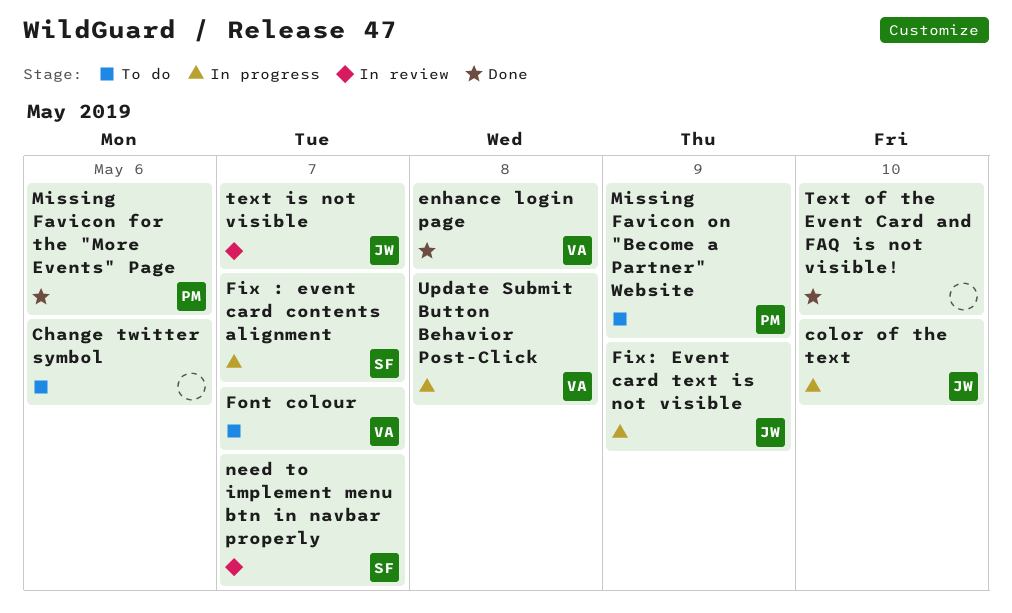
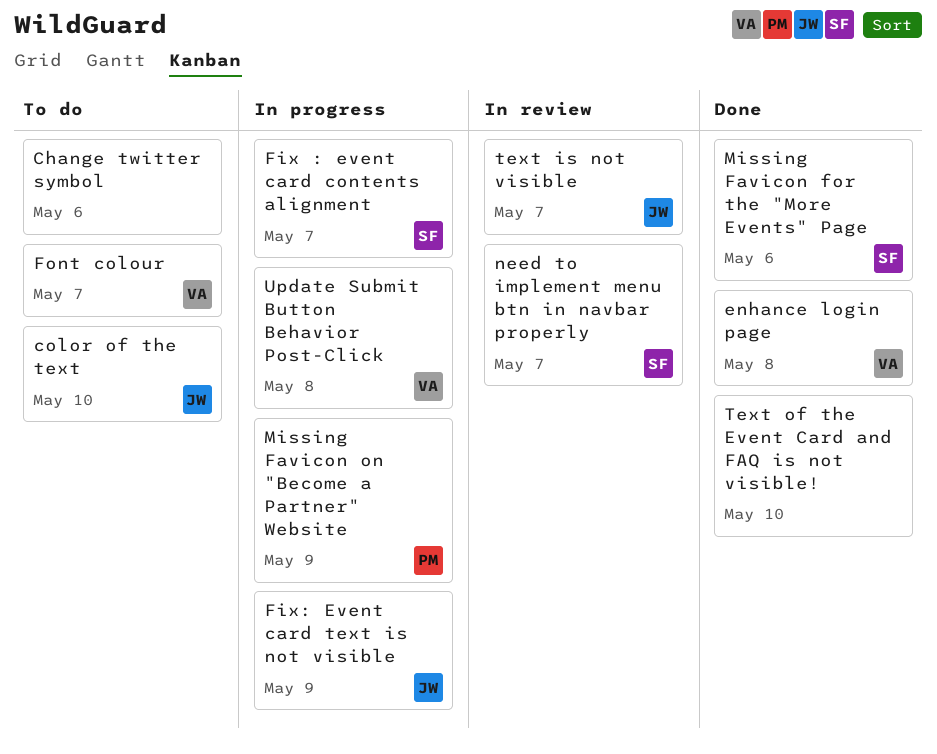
color of the text, status: In progress -> To do
Missing Favicon for the "More Events" Page, owner: PM -> SF
Missing Favicon on "Become a Partner" Website, status: To do -> In progress

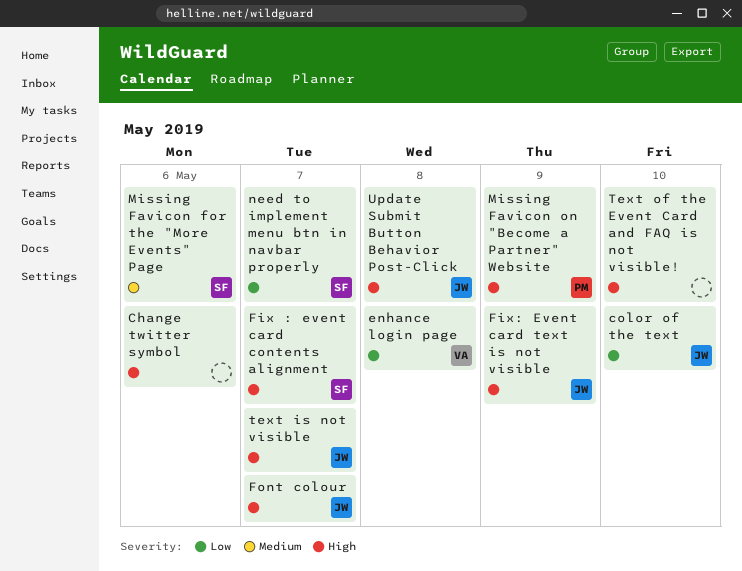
Font colour, owner: VA -> JW
Update Submit Button Behavior Post-Click, owner: VA -> JW

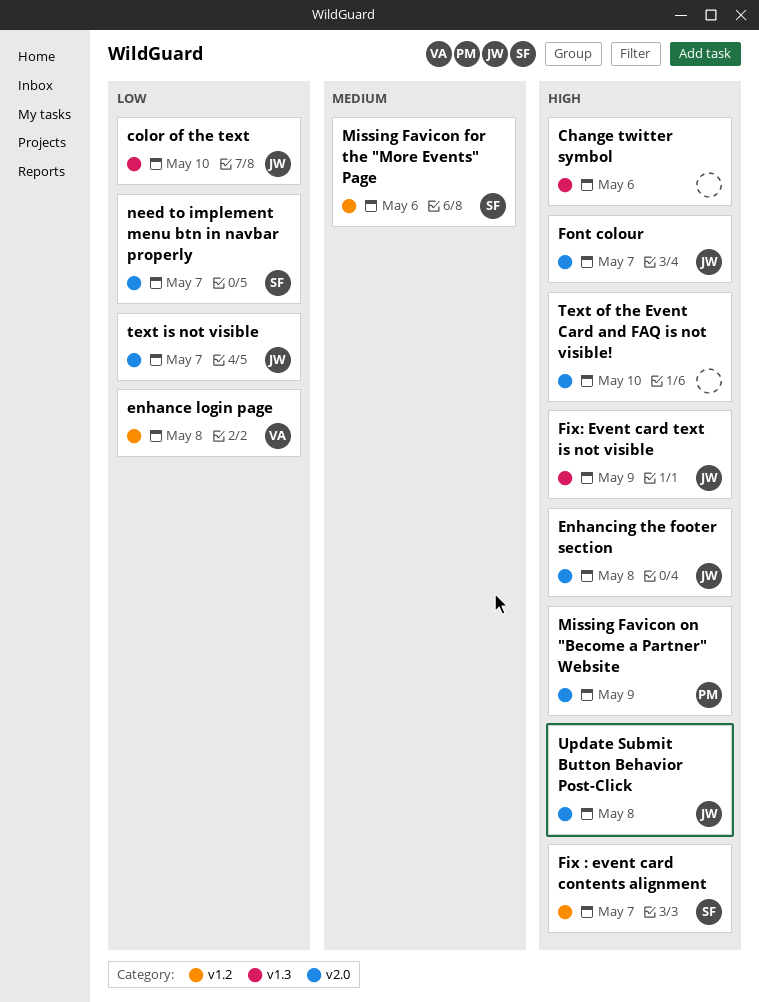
Enhancing the footer section: none -> present
text is not visible, priority: High -> Low

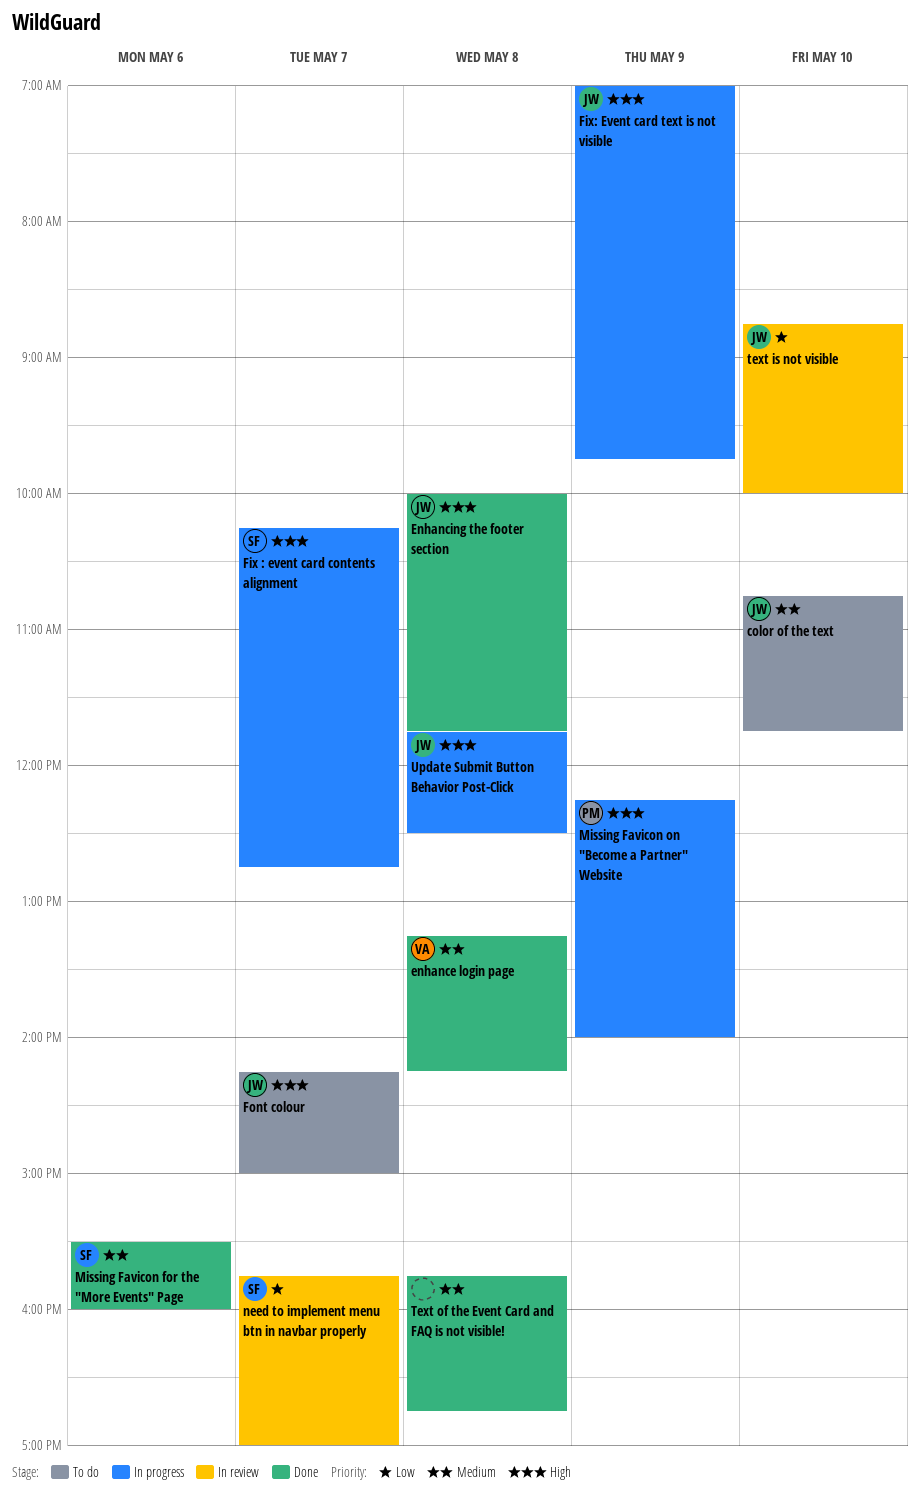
Change twitter symbol: present -> none
color of the text, priority: Low -> Medium
enhance login page, priority: Low -> Medium
text is not visible, day: May 7 -> May 10
Text of the Event Card and FAQ is not visible!, priority: High -> Medium
Text of the Event Card and FAQ is not visible!, day: May 10 -> May 8

